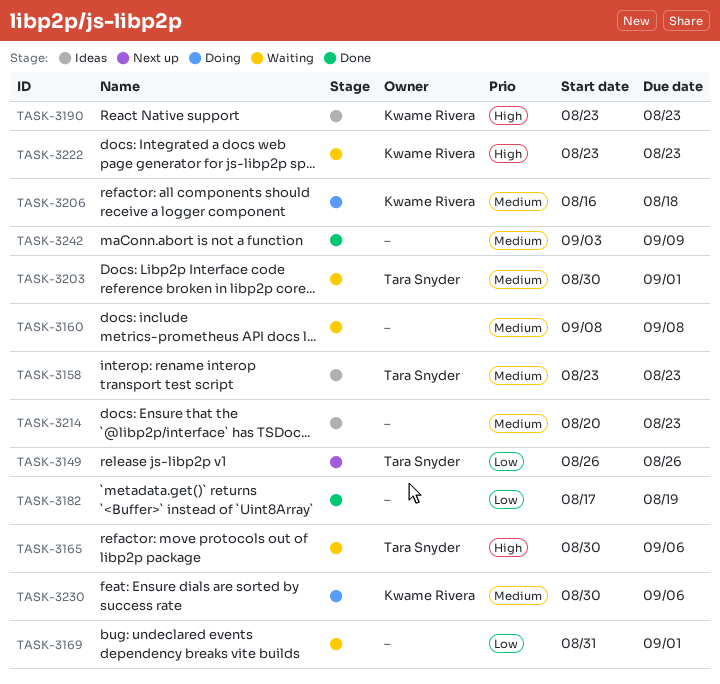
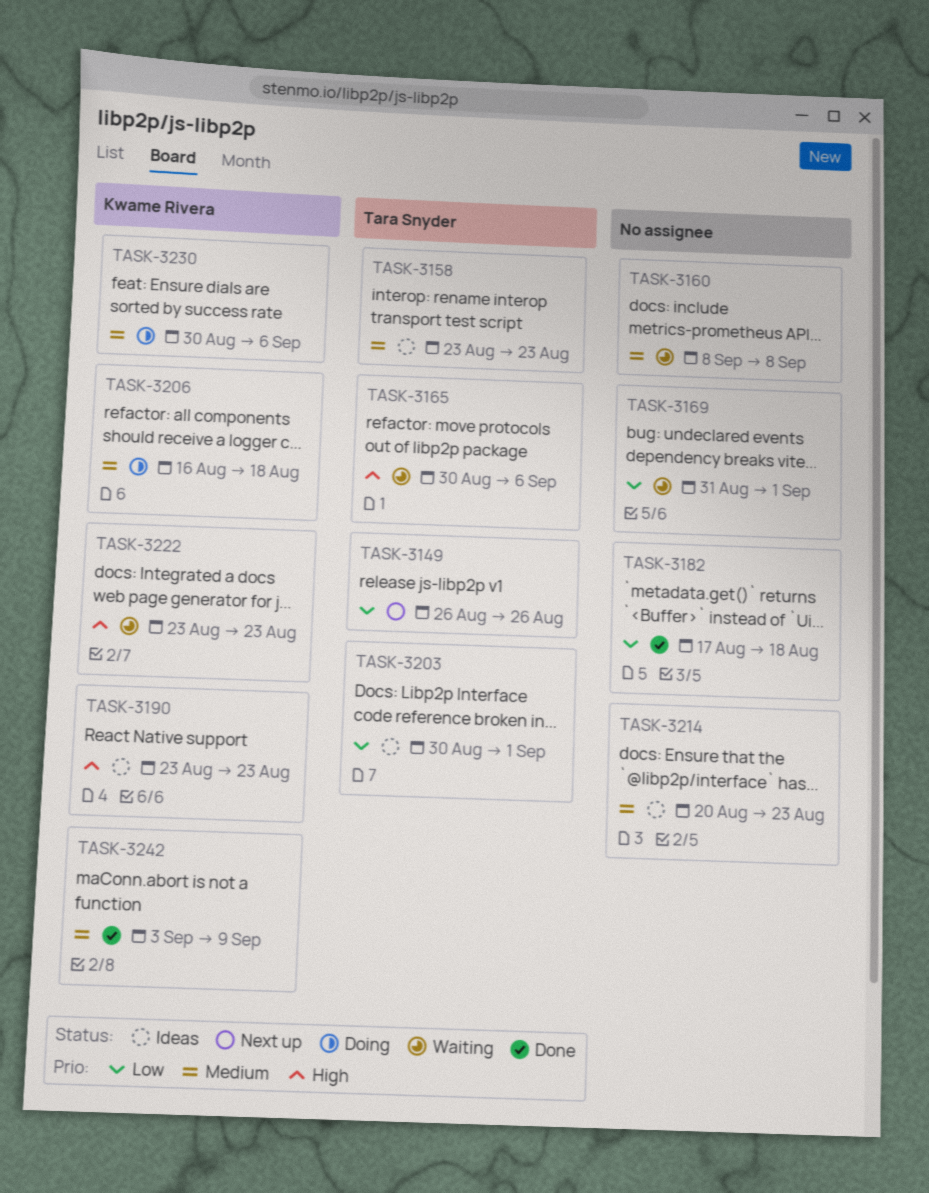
TASK-3182, due: Aug 19 -> Aug 18
TASK-3203, status: Waiting -> Ideas
TASK-3203, priority: Medium -> Low
TASK-3242, owner: none -> Kwame Rivera

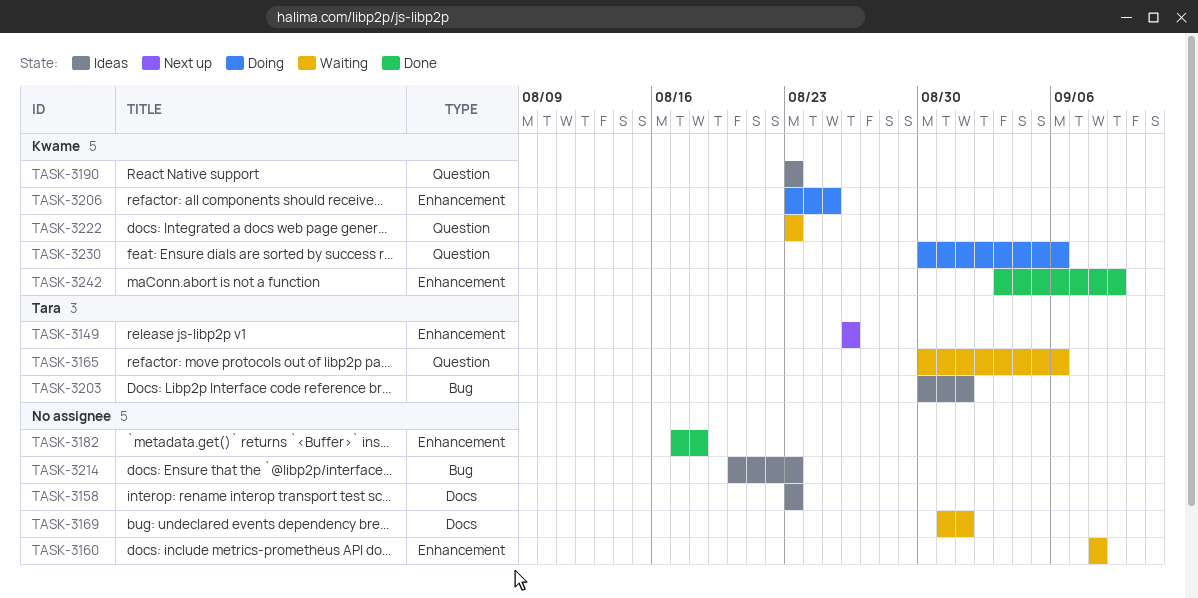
TASK-3158, owner: Tara Snyder -> none
TASK-3206, start: Aug 16 -> Aug 23
TASK-3206, due: Aug 18 -> Aug 25

